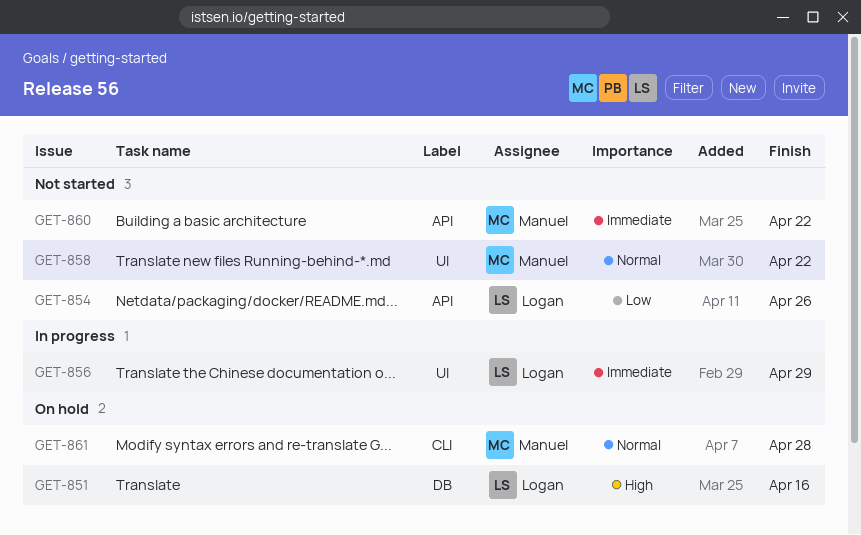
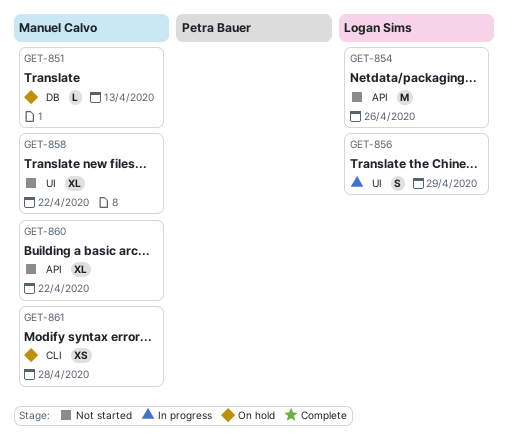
GET-851, owner: Logan Sims -> Manuel Calvo
GET-851, due: Apr 16 -> Apr 13

